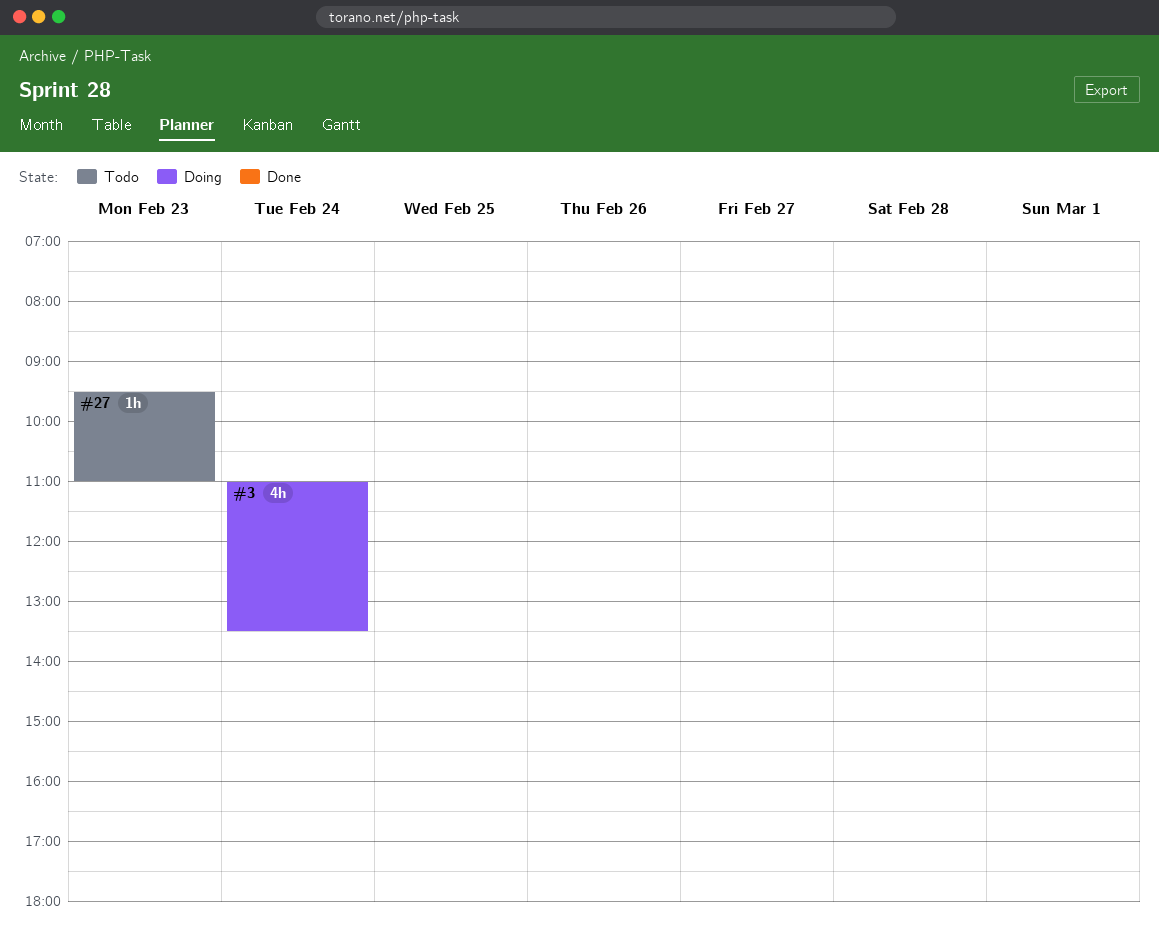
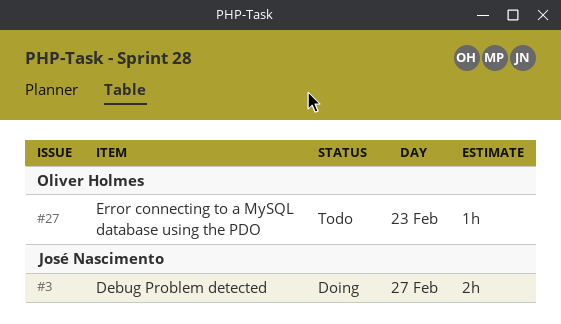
#3, estimate: 4h -> 2h
#3, day: Feb 24 -> Feb 27

